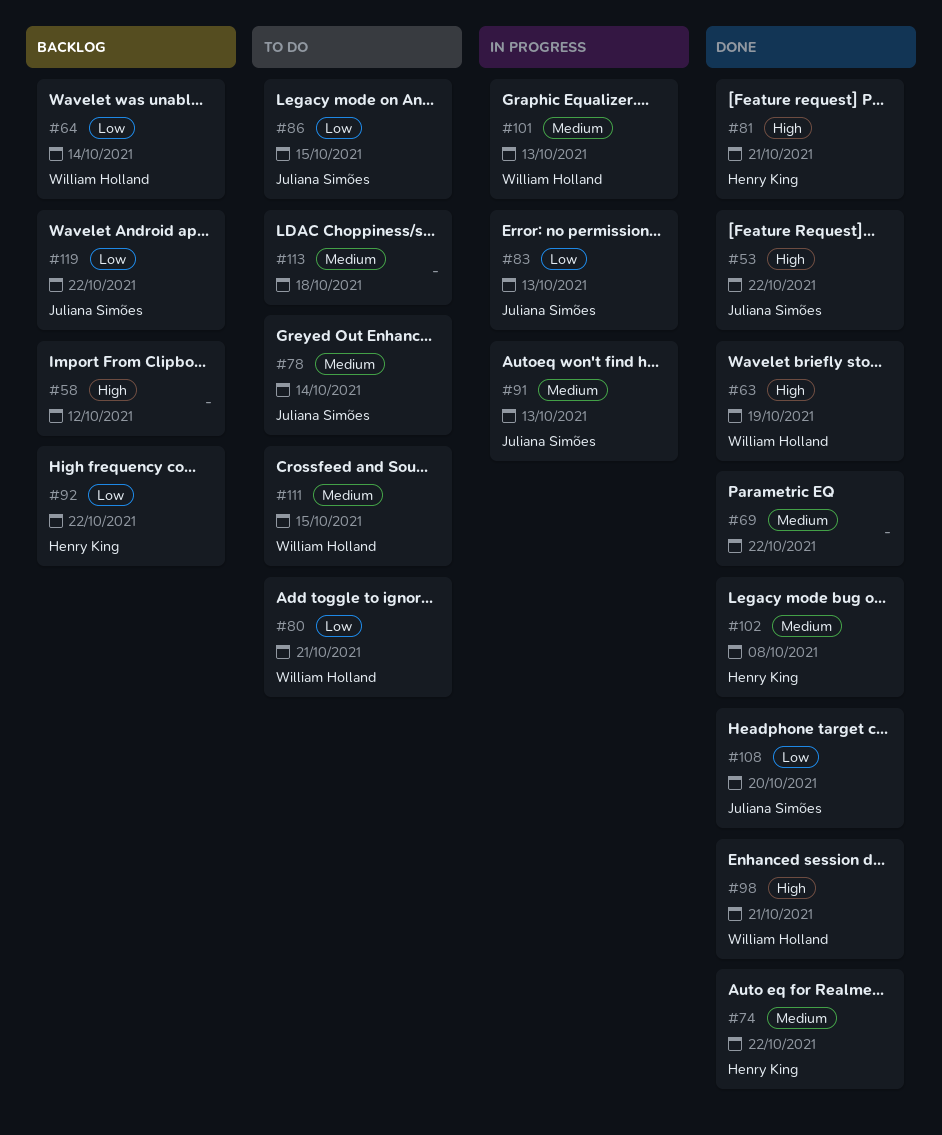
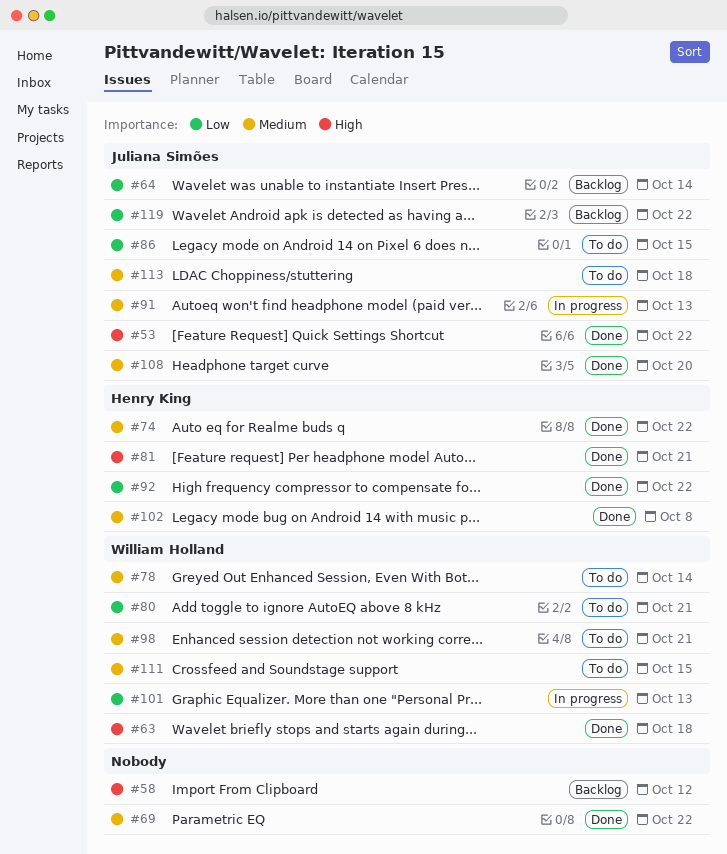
#63, due: Oct 19 -> Oct 18
#64, owner: William Holland -> Juliana Simões
#78, owner: Juliana Simões -> William Holland
#83: present -> none
#92, status: Backlog -> Done
#98, status: Done -> To do
#98, priority: High -> Medium
#101, priority: Medium -> Low
#108, priority: Low -> Medium
#113, owner: none -> Juliana Simões

